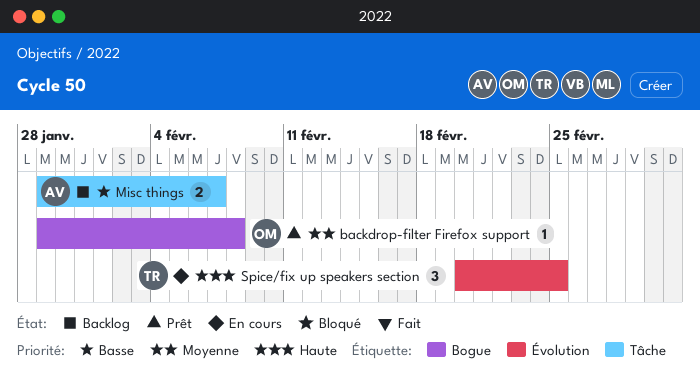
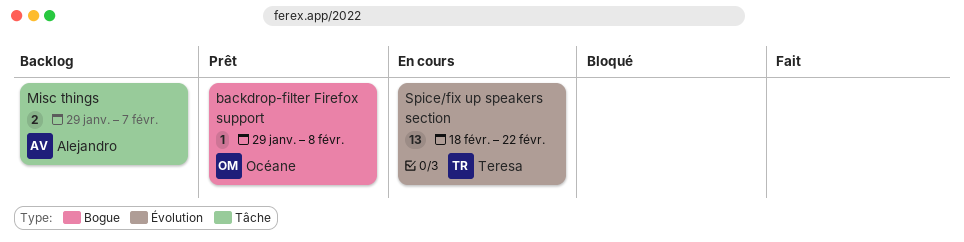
Spice/fix up speakers section, estimate: 3 -> 13
Spice/fix up speakers section, start: Feb 20 -> Feb 18
Spice/fix up speakers section, due: Feb 25 -> Feb 22

